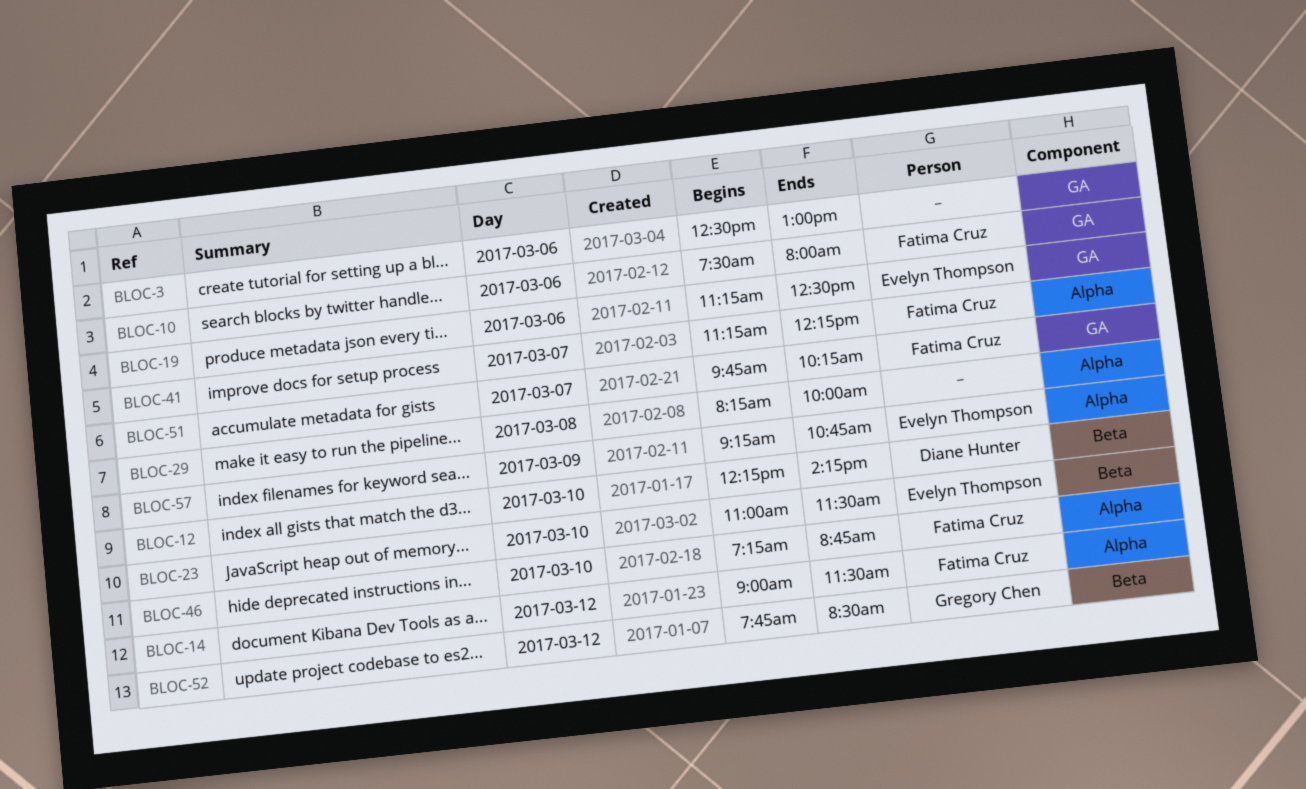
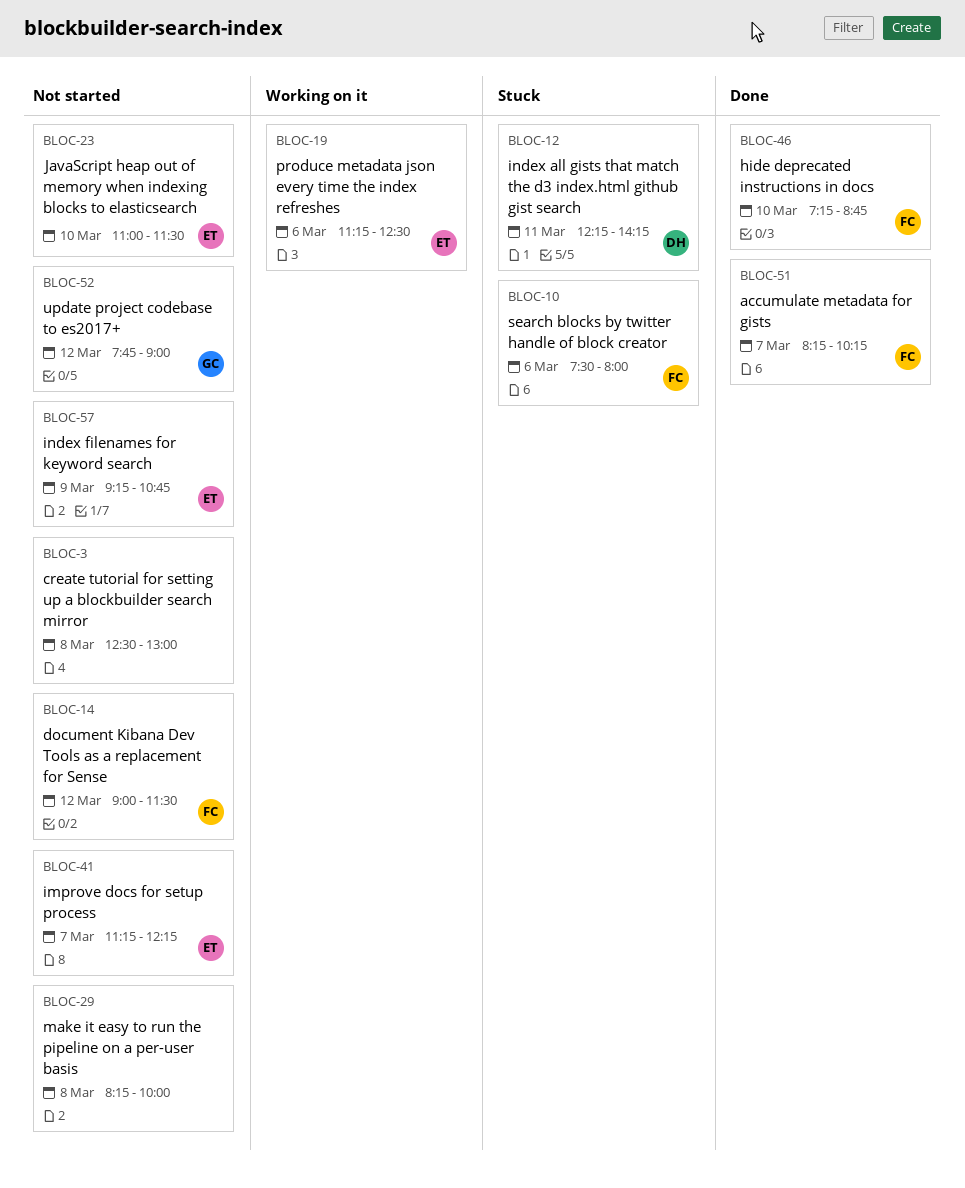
BLOC-3, day: Mar 6 -> Mar 8
BLOC-12, day: Mar 10 -> Mar 11
BLOC-41, owner: Fatima Cruz -> Evelyn Thompson
BLOC-51, begins: 09:45 -> 08:15
BLOC-52, ends: 08:30 -> 09:00

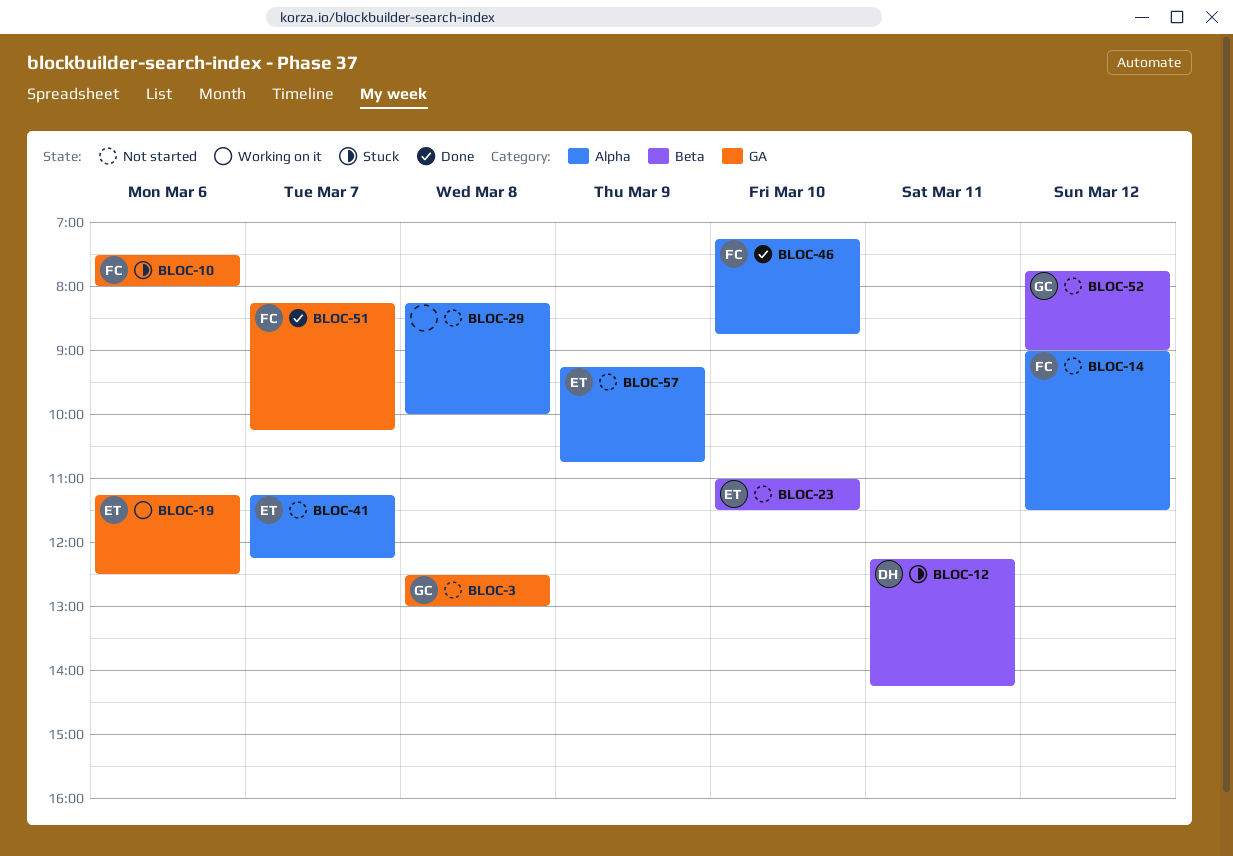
BLOC-3, owner: none -> GC

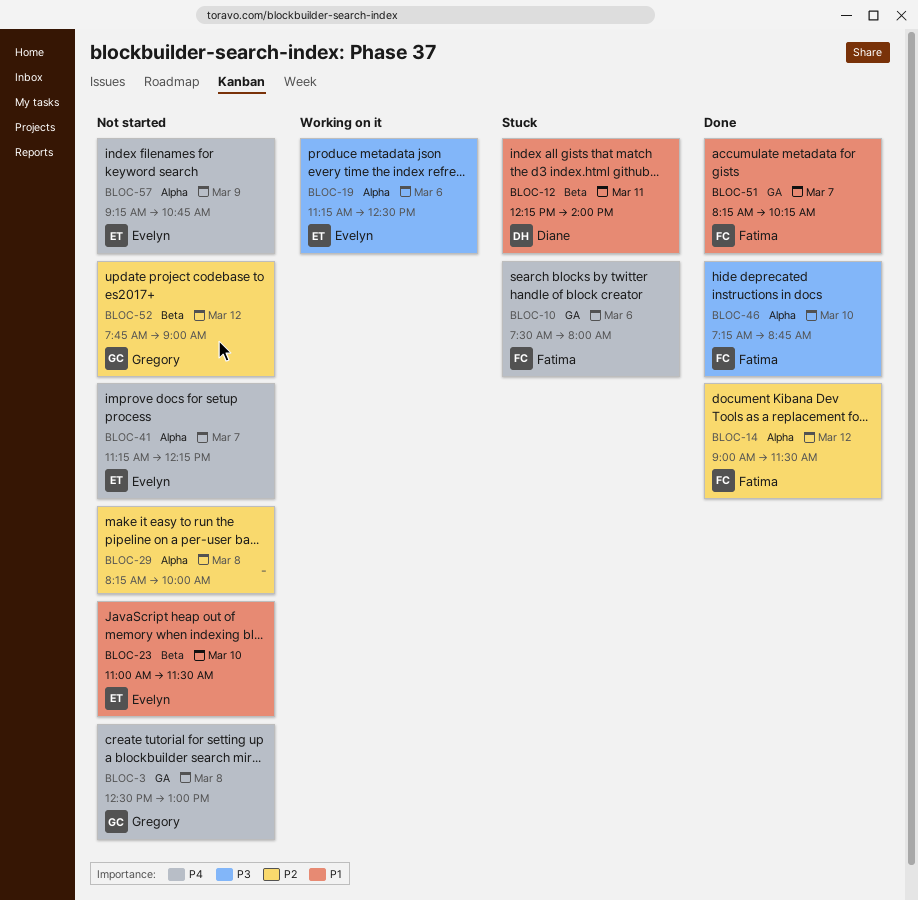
BLOC-12, ends: 14:15 -> 14:00
BLOC-14, status: Not started -> Done
BLOC-19, label: GA -> Alpha

